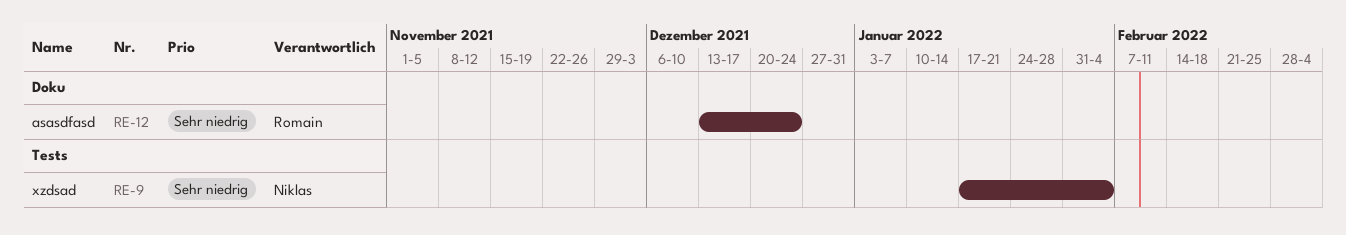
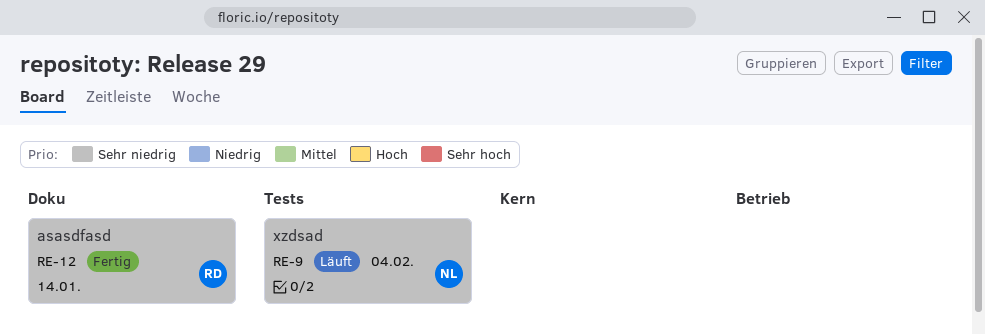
RE-12, due: Dec 24 -> Jan 14

